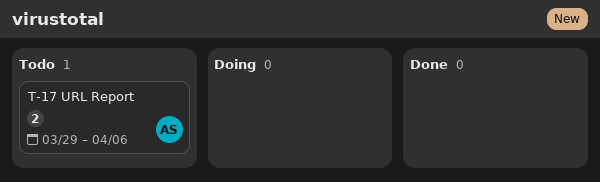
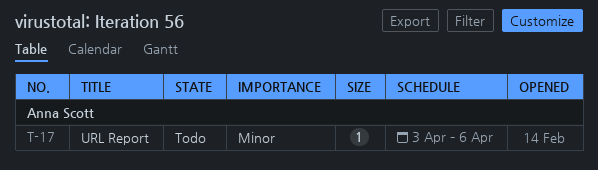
T-17, estimate: 2 -> 1
T-17, start: Mar 29 -> Apr 3

